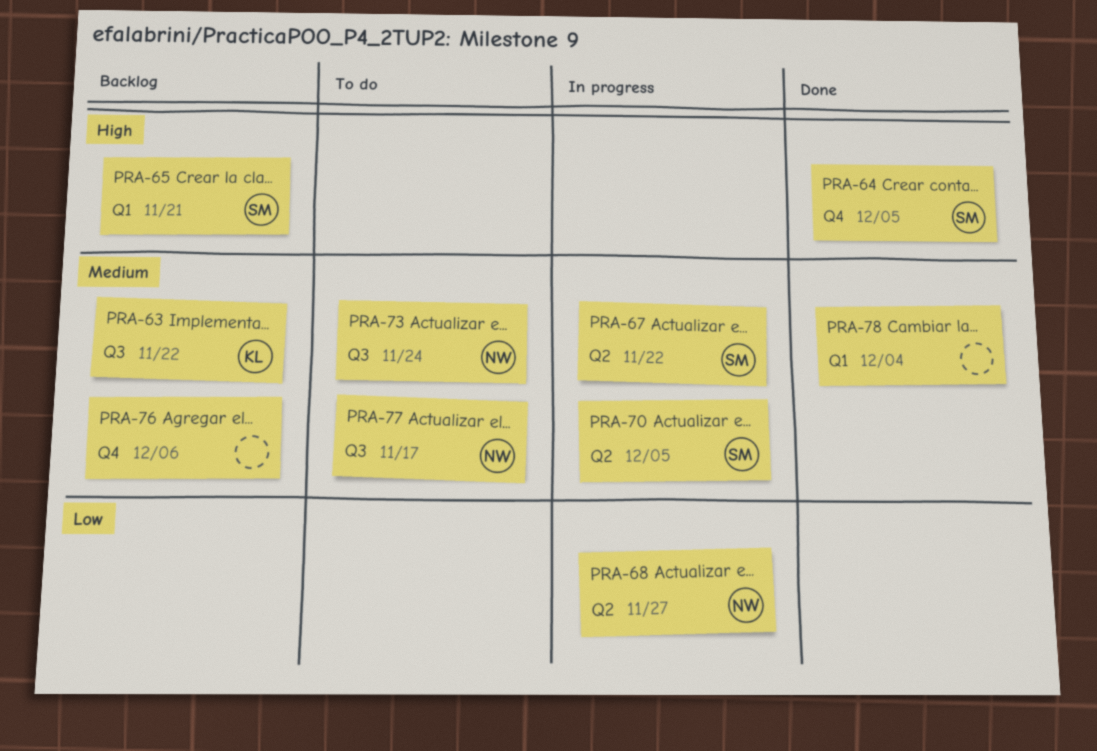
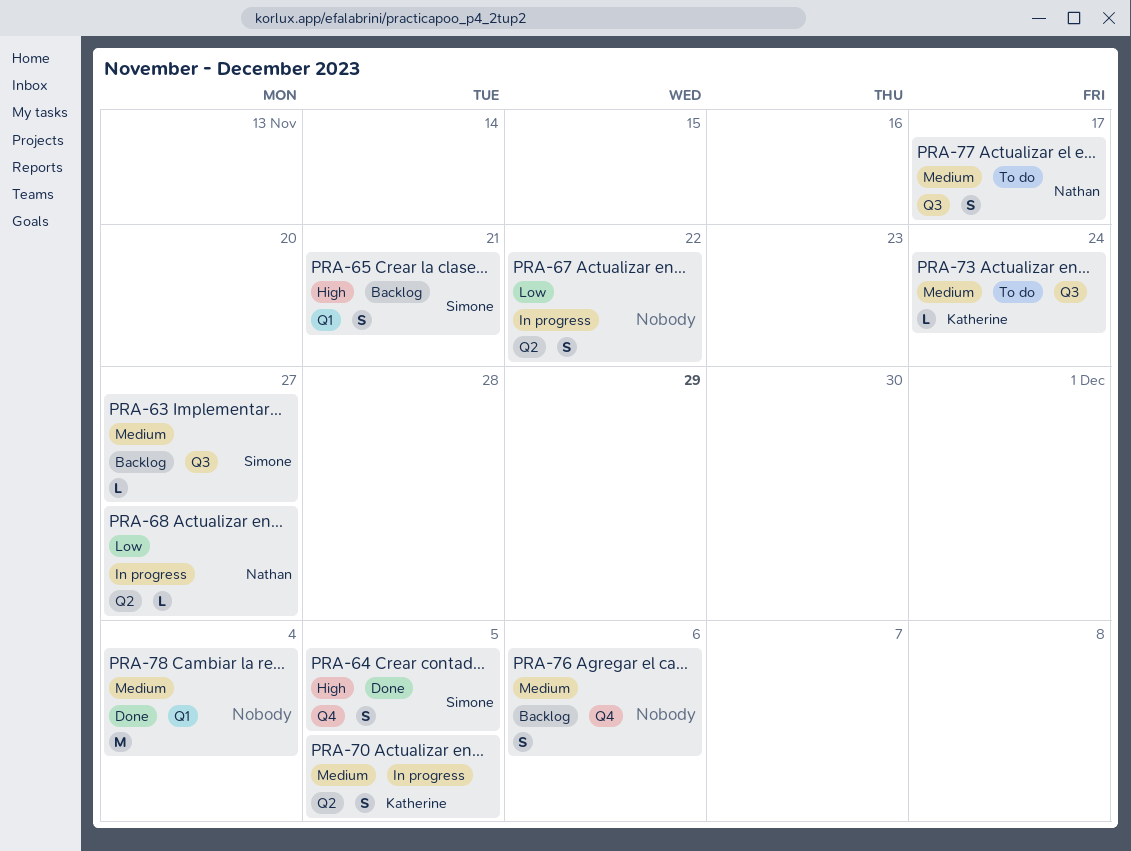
PRA-63, owner: Katherine -> Simone
PRA-63, due: Nov 22 -> Nov 27
PRA-67, owner: Simone -> none
PRA-67, priority: Medium -> Low
PRA-70, owner: Simone -> Katherine
PRA-73, owner: Nathan -> Katherine

